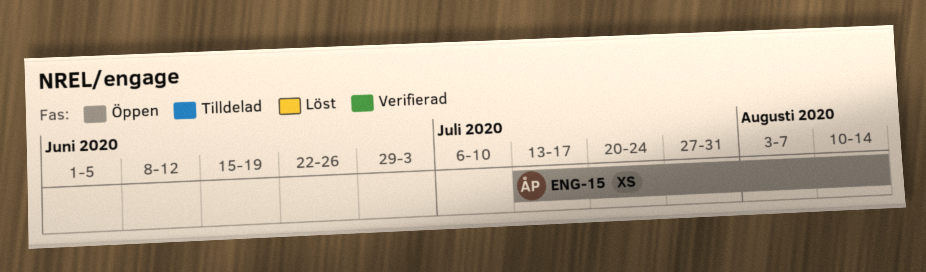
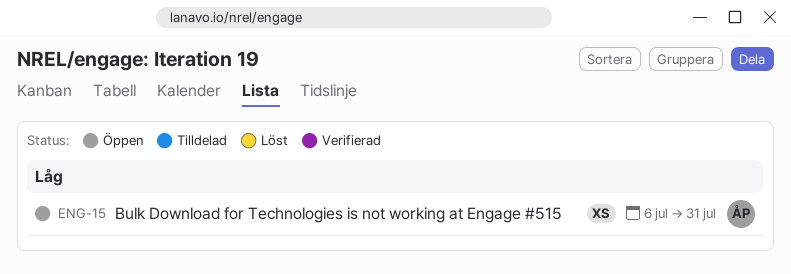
ENG-15, start: Jul 13 -> Jul 6
ENG-15, due: Aug 14 -> Jul 31

